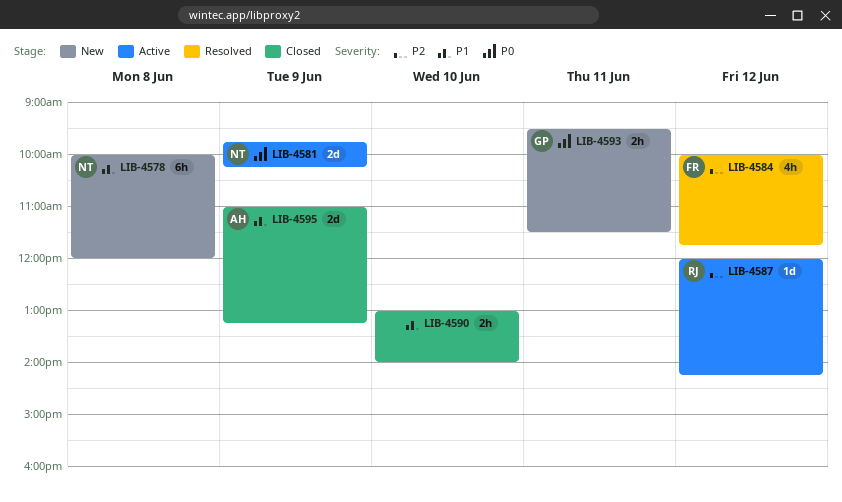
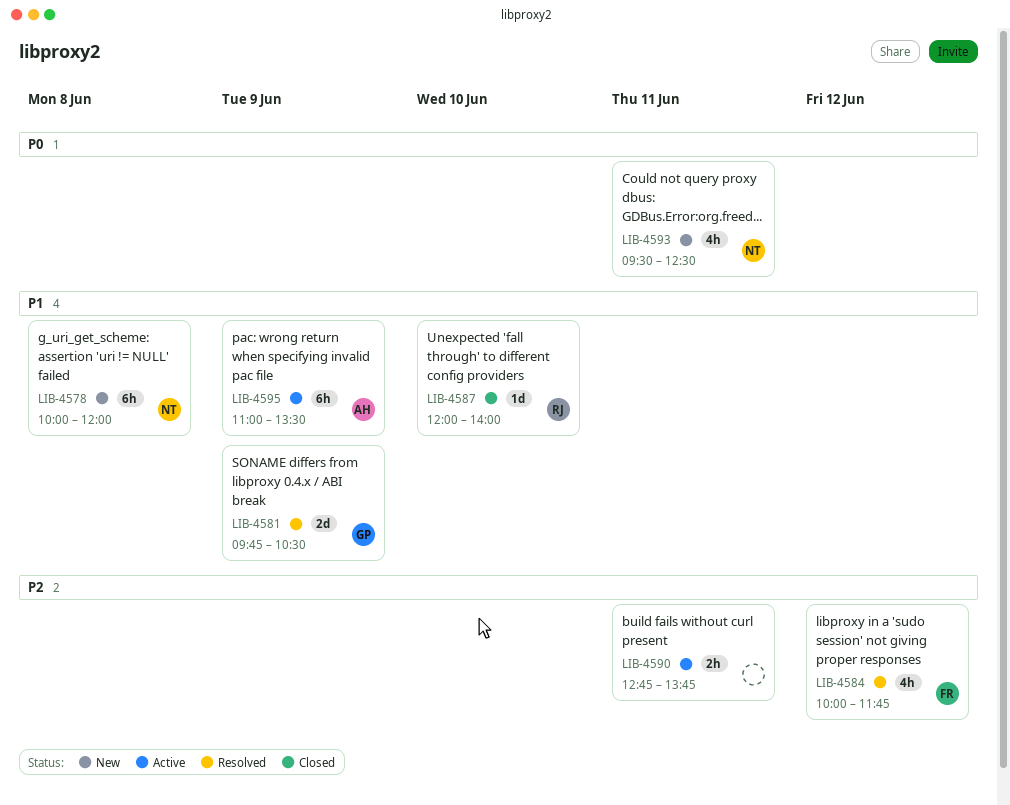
LIB-4581, status: Active -> Resolved
LIB-4581, owner: NT -> GP
LIB-4581, priority: P0 -> P1
LIB-4581, ends: 10:15 -> 10:30
LIB-4587, status: Active -> Closed
LIB-4587, priority: P2 -> P1
LIB-4587, day: Jun 12 -> Jun 10
LIB-4587, ends: 14:15 -> 14:00
LIB-4590, status: Closed -> Active
LIB-4590, priority: P1 -> P2
LIB-4590, day: Jun 10 -> Jun 11
LIB-4590, begins: 13:00 -> 12:45
LIB-4590, ends: 14:00 -> 13:45
LIB-4593, owner: GP -> NT
LIB-4593, estimate: 2h -> 4h
LIB-4593, ends: 11:30 -> 12:30
LIB-4595, status: Closed -> Active
LIB-4595, estimate: 2d -> 6h
LIB-4595, ends: 13:15 -> 13:30

